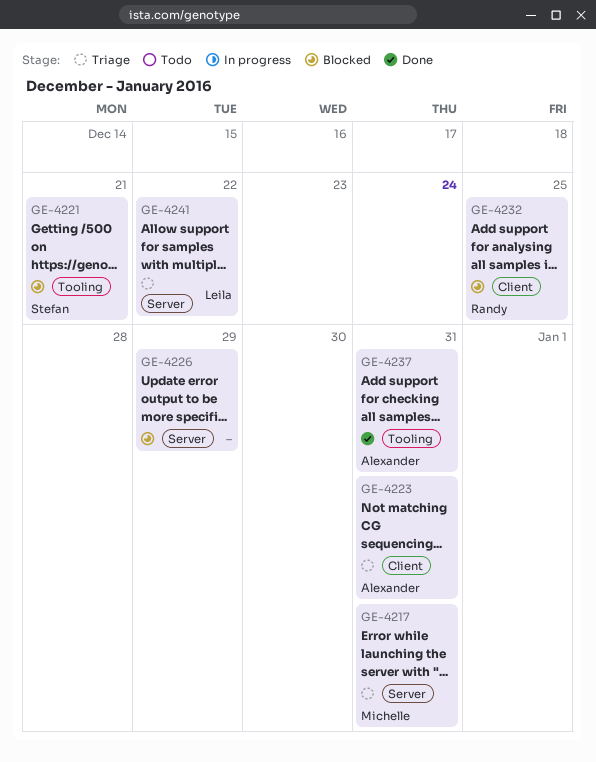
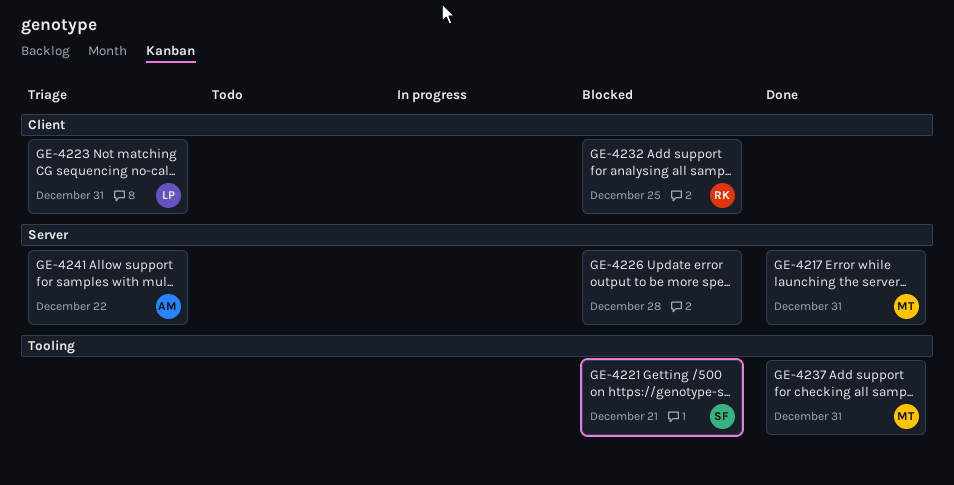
GE-4217, status: Triage -> Done
GE-4223, owner: Alexander -> Leila
GE-4226, due: Dec 29 -> Dec 28
GE-4237, owner: Alexander -> Michelle
GE-4241, owner: Leila -> Alexander

